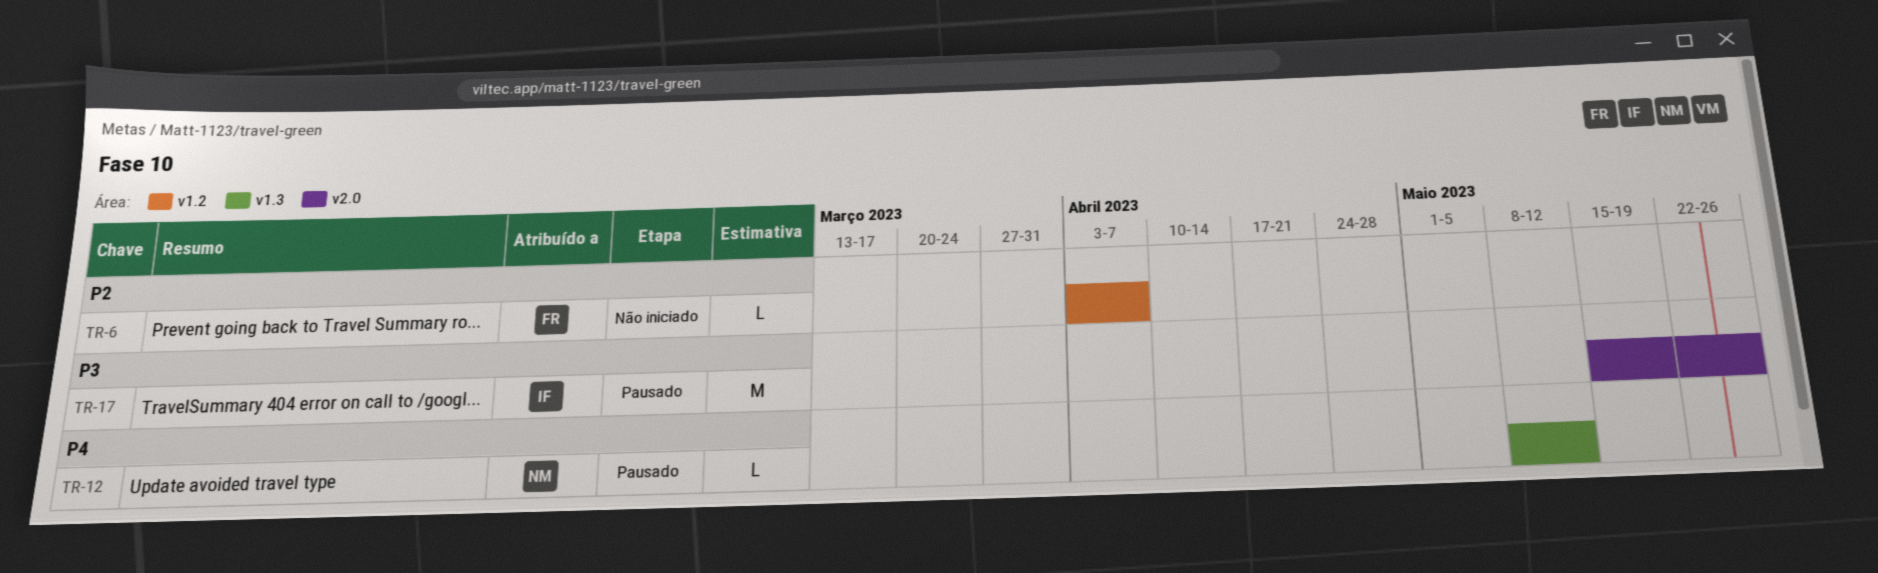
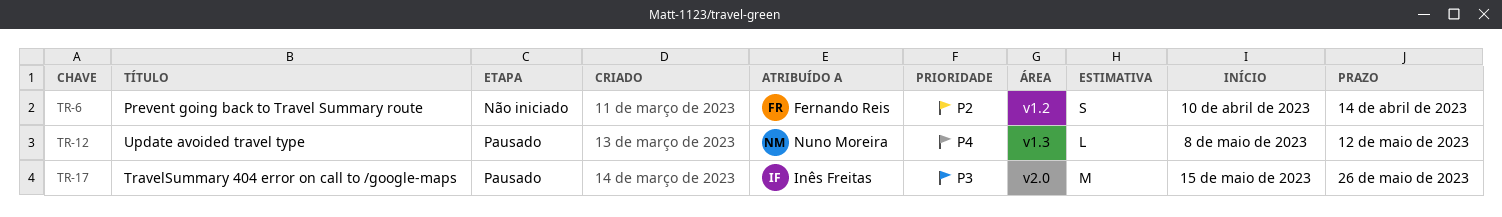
TR-6, estimate: L -> S
TR-6, start: Apr 3 -> Apr 10
TR-6, due: Apr 7 -> Apr 14

